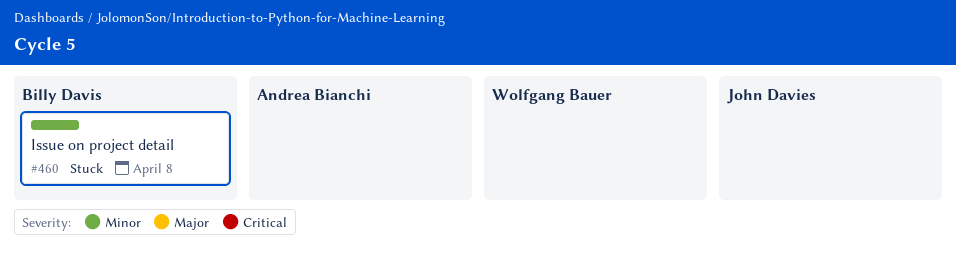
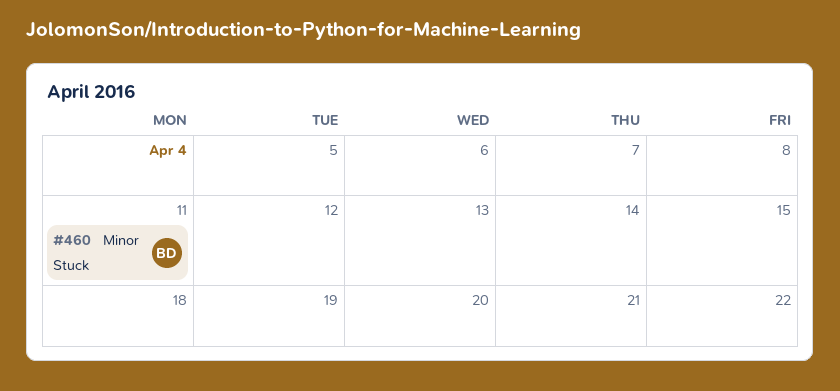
#460, due: Apr 8 -> Apr 11

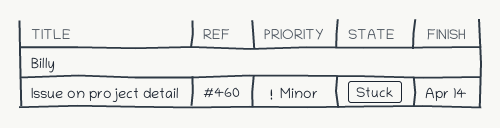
#460, due: Apr 11 -> Apr 14

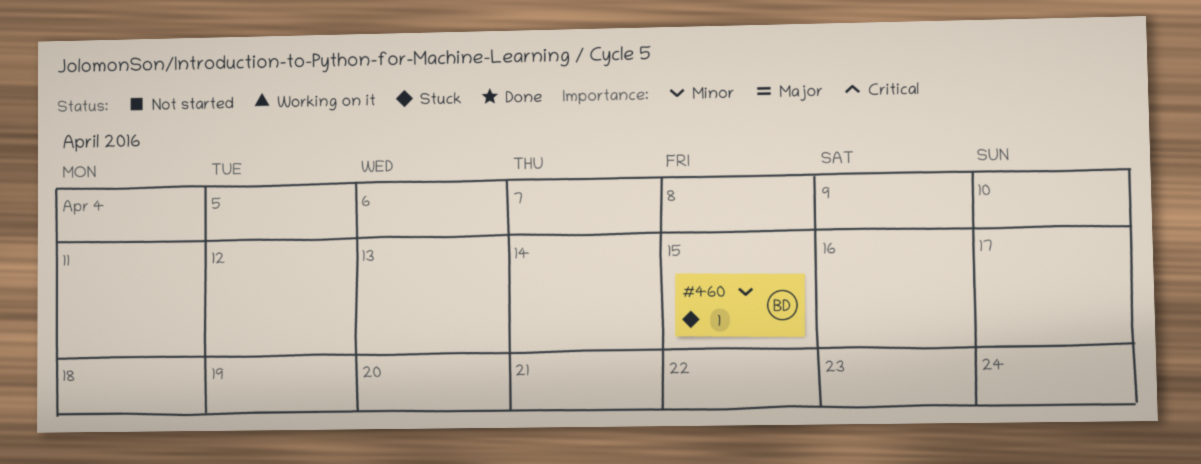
#460, due: Apr 14 -> Apr 15

